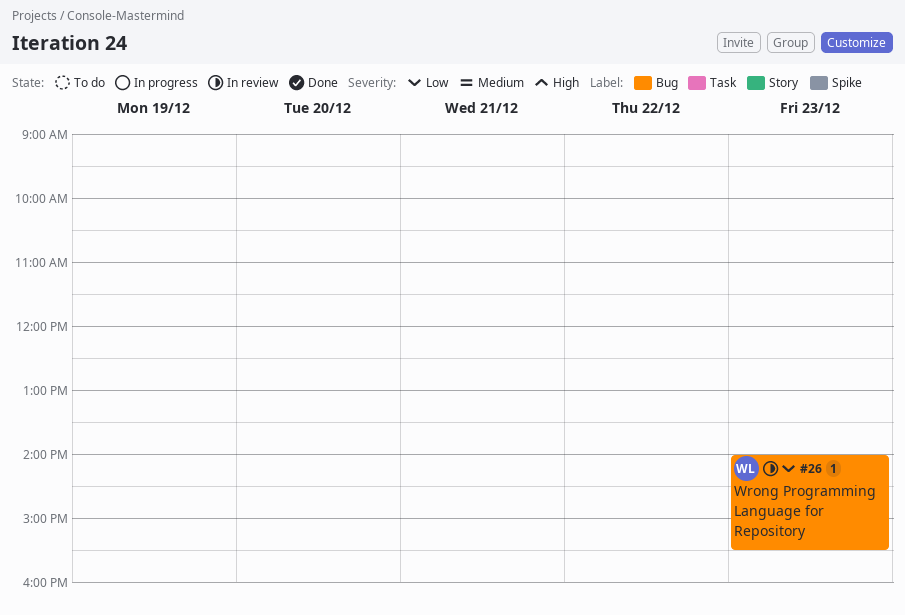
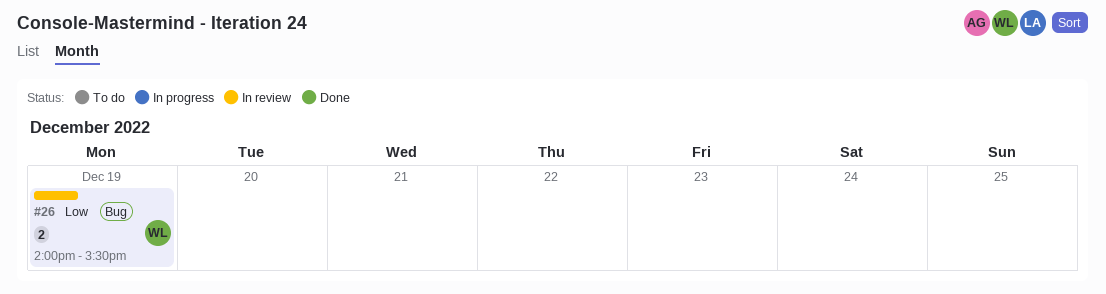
#26, estimate: 1 -> 2
#26, day: Dec 23 -> Dec 19

